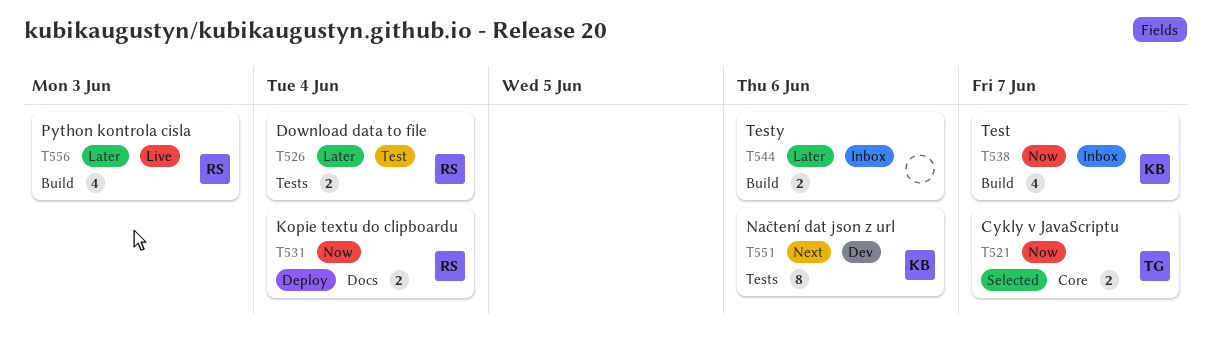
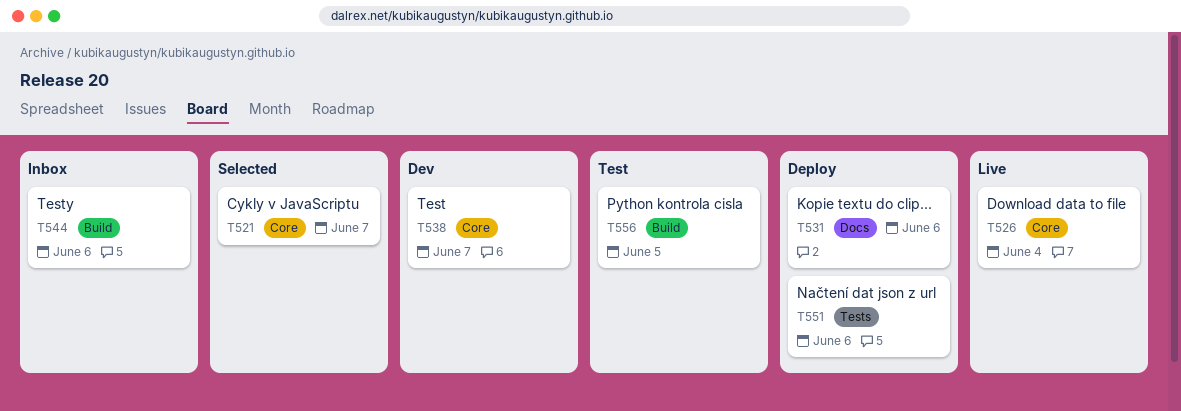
T526, status: Test -> Live
T526, label: Tests -> Core
T531, due: Jun 4 -> Jun 6
T538, status: Inbox -> Dev
T538, label: Build -> Core
T551, status: Dev -> Deploy
T556, status: Live -> Test
T556, due: Jun 3 -> Jun 5

